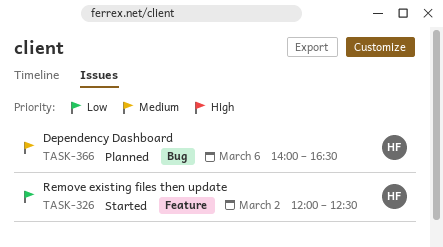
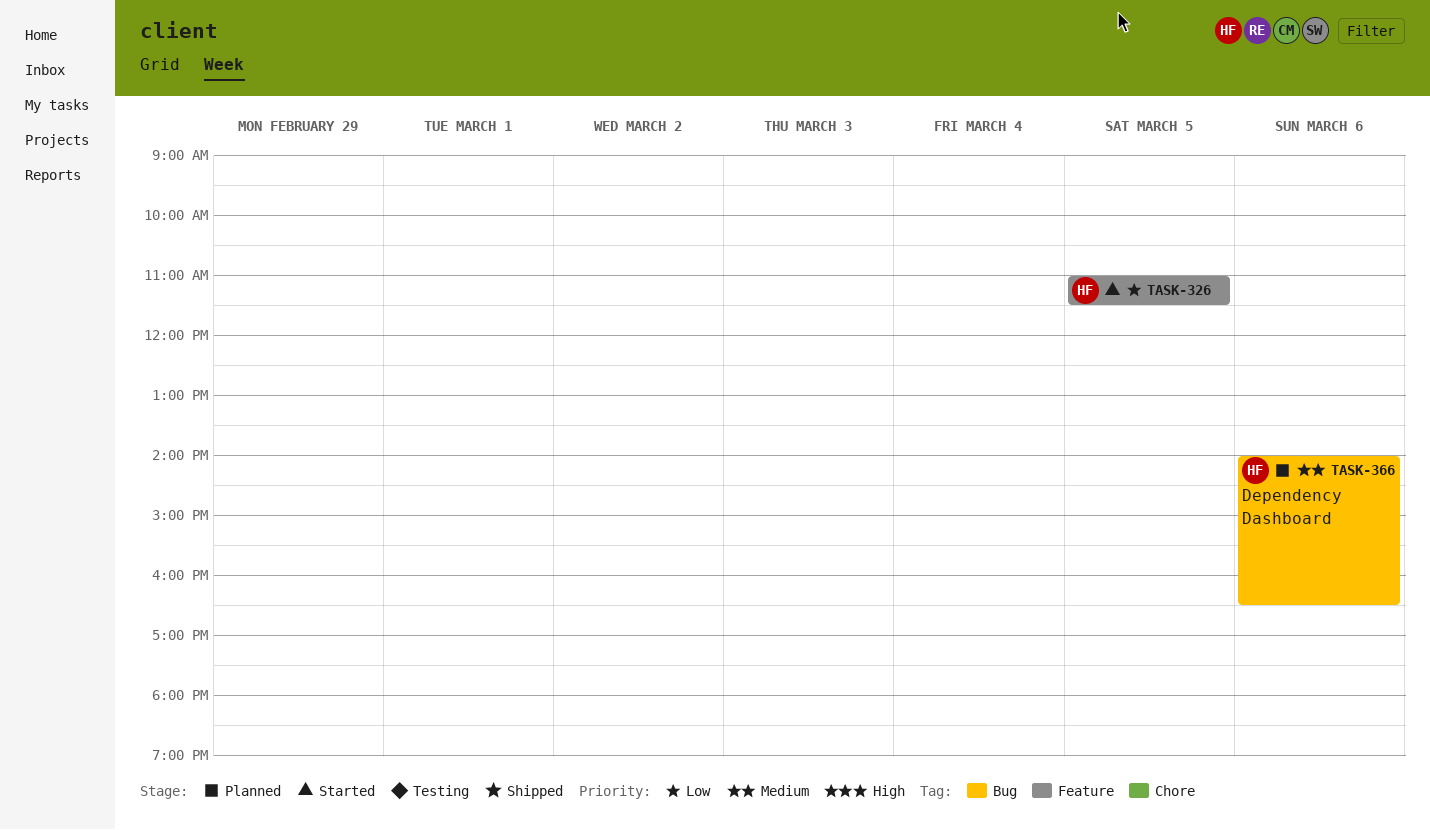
TASK-326, day: Mar 2 -> Mar 5
TASK-326, begins: 12:00 -> 11:00
TASK-326, ends: 12:30 -> 11:30

